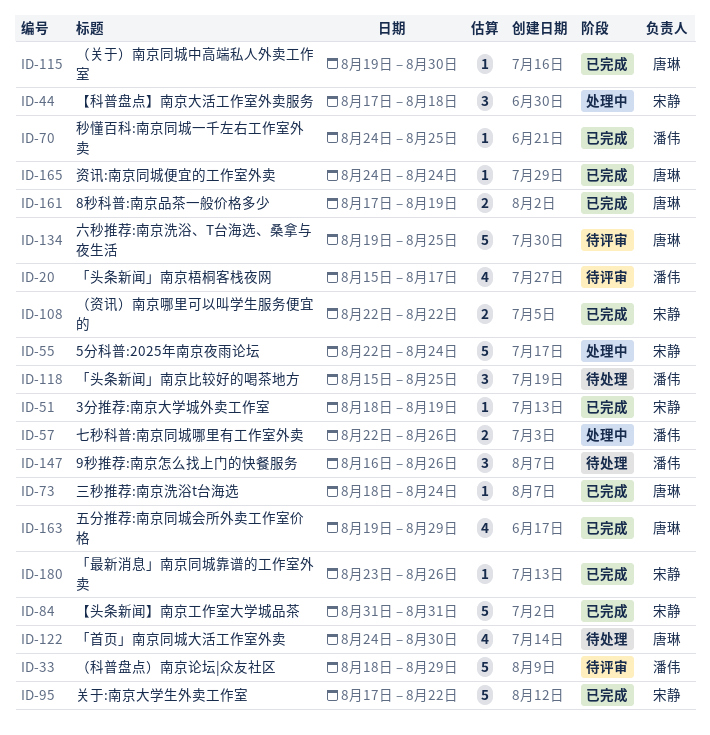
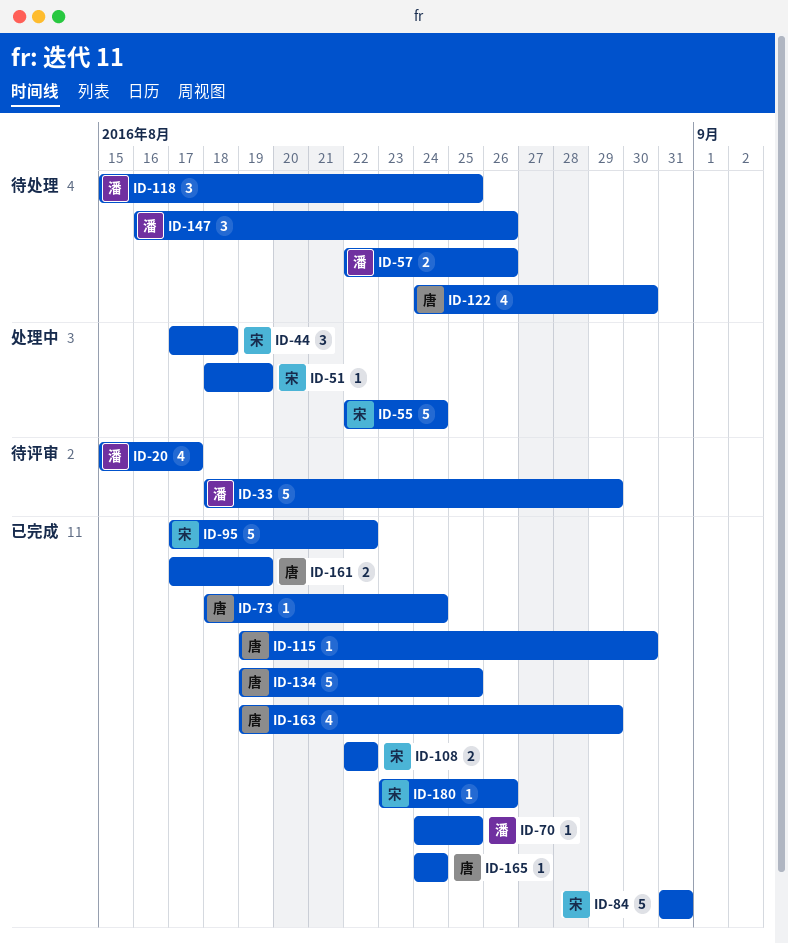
ID-51, status: 已完成 -> 处理中
ID-57, status: 处理中 -> 待处理
ID-134, status: 待评审 -> 已完成

